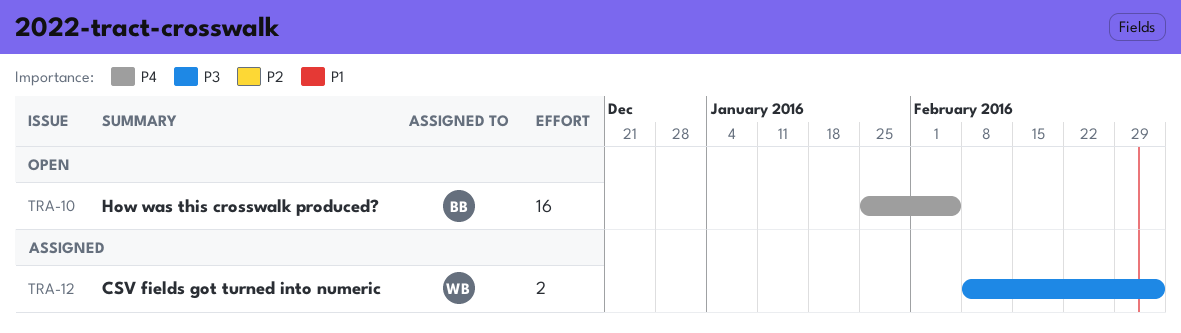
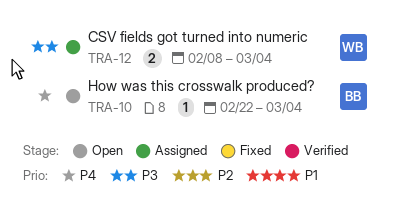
TRA-10, estimate: 16 -> 1
TRA-10, start: Jan 25 -> Feb 22
TRA-10, due: Feb 5 -> Mar 4

